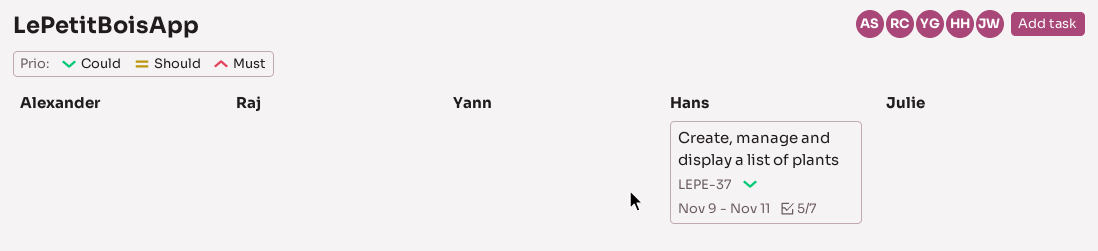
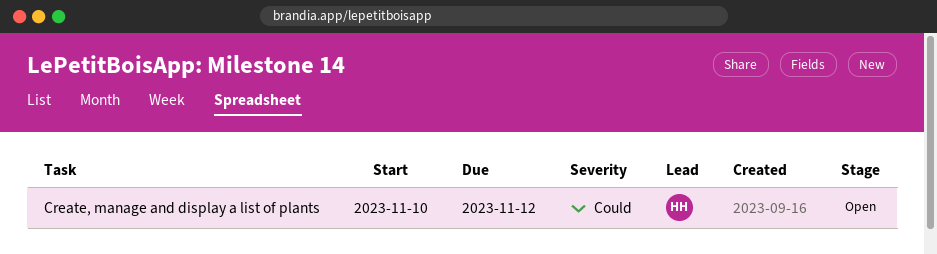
Create, manage and display a list of plants, start: Nov 9 -> Nov 10
Create, manage and display a list of plants, due: Nov 11 -> Nov 12

